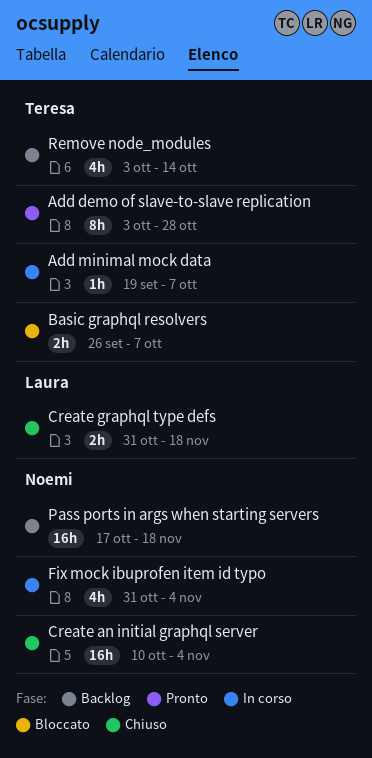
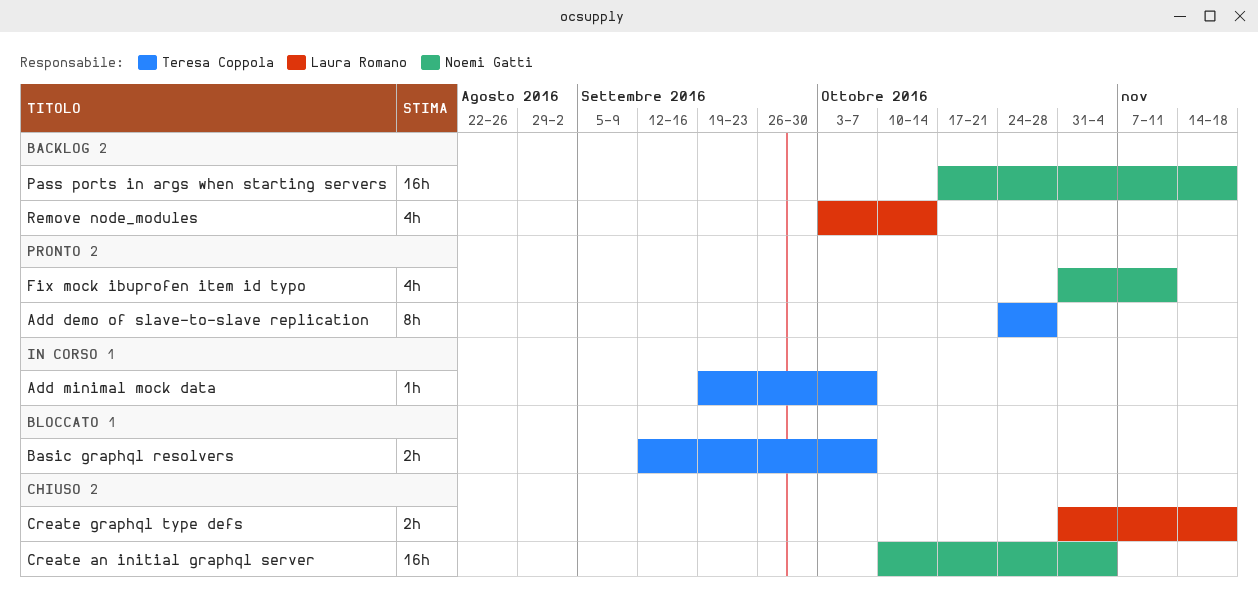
Add demo of slave-to-slave replication, start: Oct 3 -> Oct 24
Basic graphql resolvers, start: Sep 26 -> Sep 12
Fix mock ibuprofen item id typo, status: In corso -> Pronto
Fix mock ibuprofen item id typo, due: Nov 4 -> Nov 11
Remove node_modules, owner: Teresa Coppola -> Laura Romano

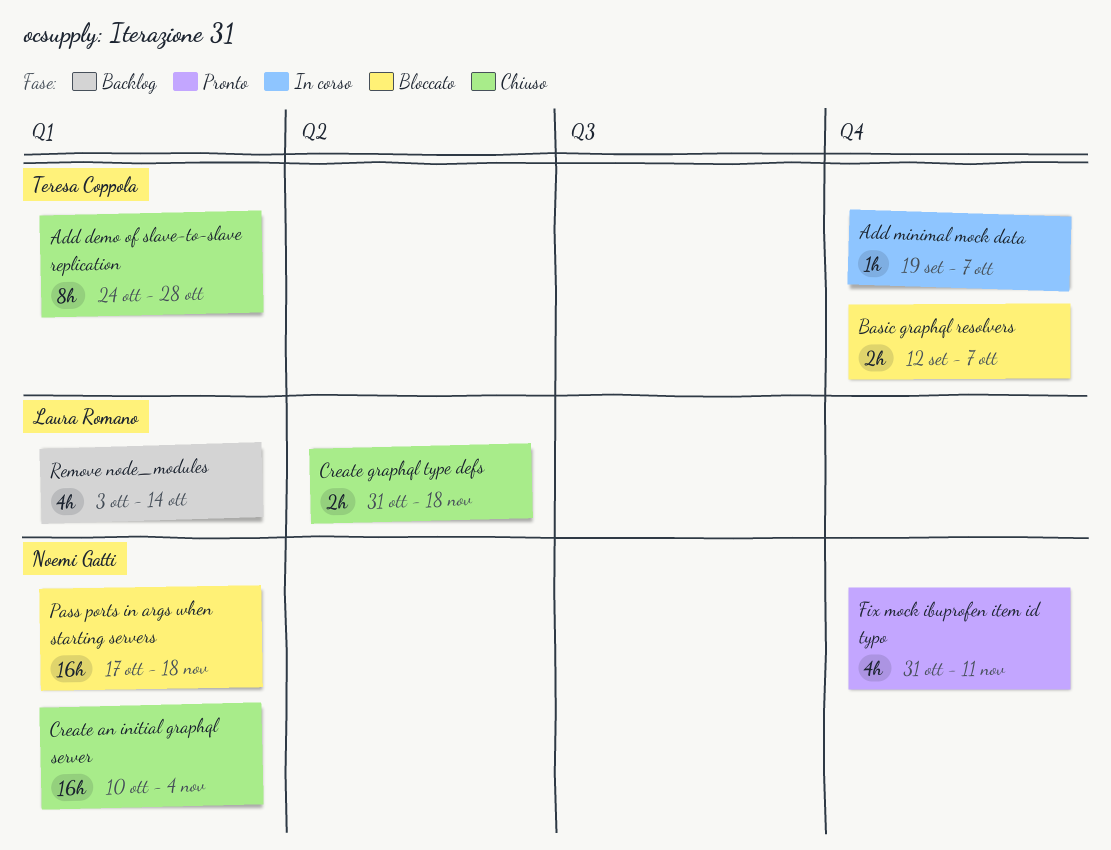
Add demo of slave-to-slave replication, status: Pronto -> Chiuso
Pass ports in args when starting servers, status: Backlog -> Bloccato

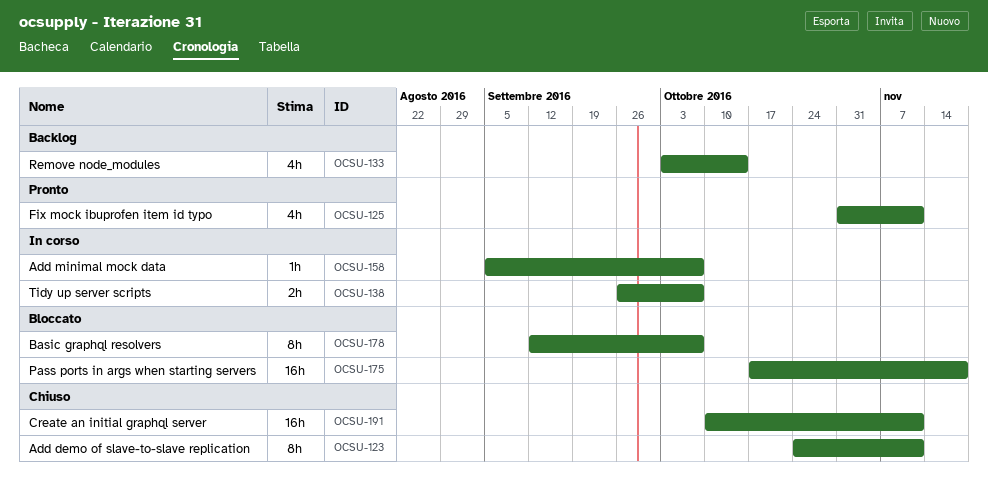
Add demo of slave-to-slave replication, due: Oct 28 -> Nov 11
Add minimal mock data, start: Sep 19 -> Sep 5
Basic graphql resolvers, estimate: 2h -> 8h
Create an initial graphql server, due: Nov 4 -> Nov 11
Create graphql type defs: present -> none
Tidy up server scripts: none -> present

